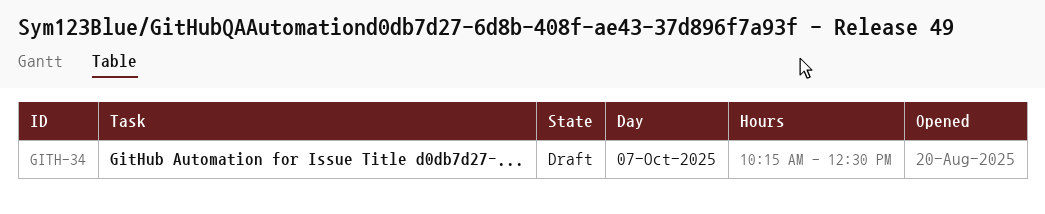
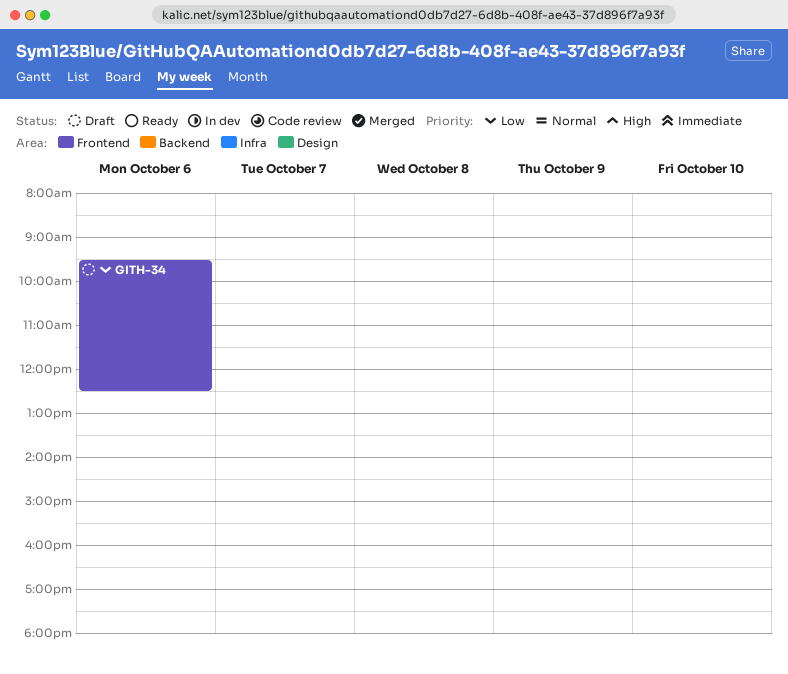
GITH-34, day: Oct 7 -> Oct 6
GITH-34, begins: 10:15 -> 09:30

